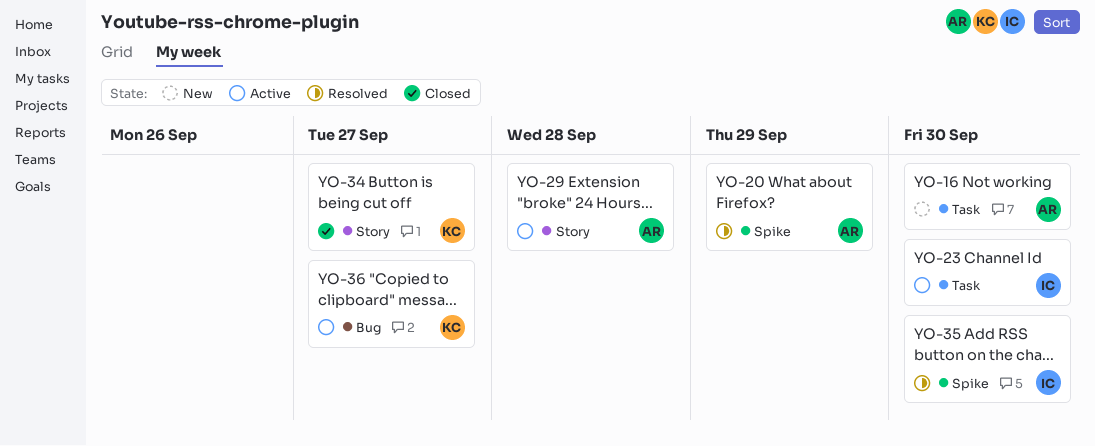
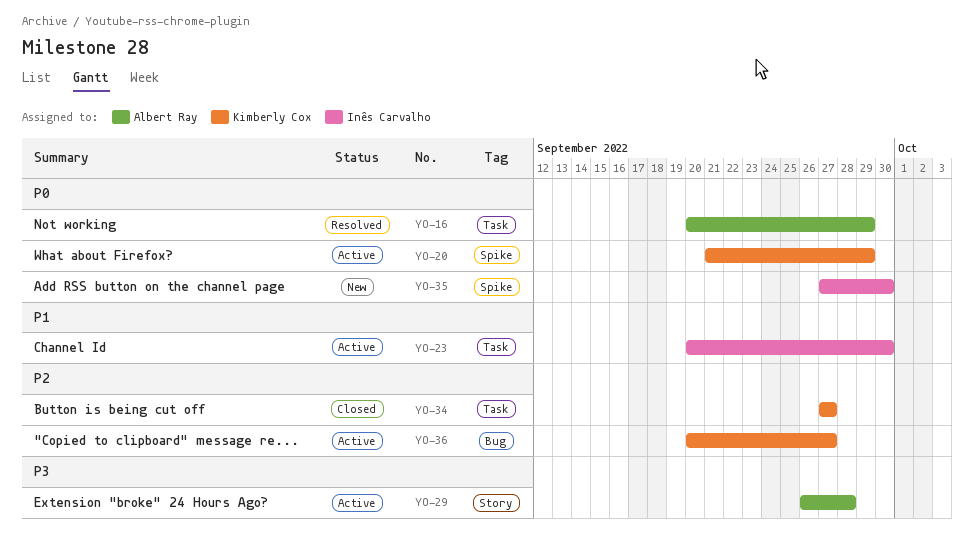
YO-16, status: New -> Resolved
YO-16, due: Sep 30 -> Sep 29
YO-20, status: Resolved -> Active
YO-20, owner: Albert Ray -> Kimberly Cox
YO-34, label: Story -> Task
YO-35, status: Resolved -> New

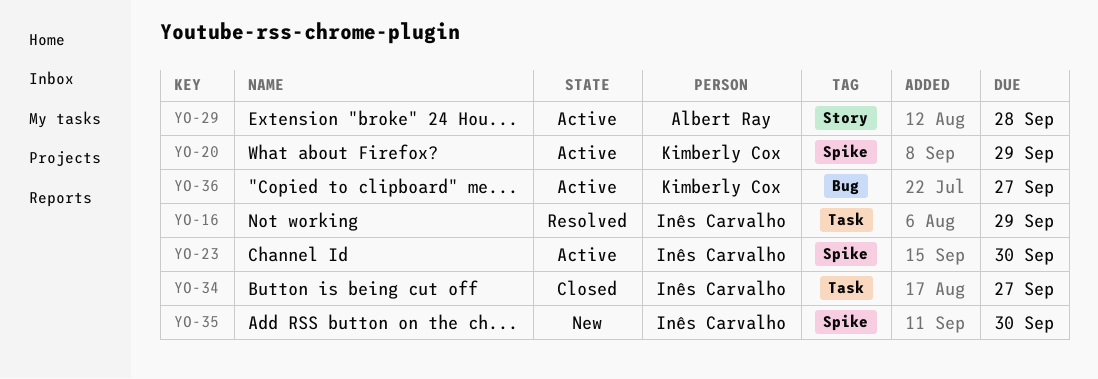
YO-16, owner: Albert Ray -> Inês Carvalho
YO-23, label: Task -> Spike
YO-34, owner: Kimberly Cox -> Inês Carvalho

